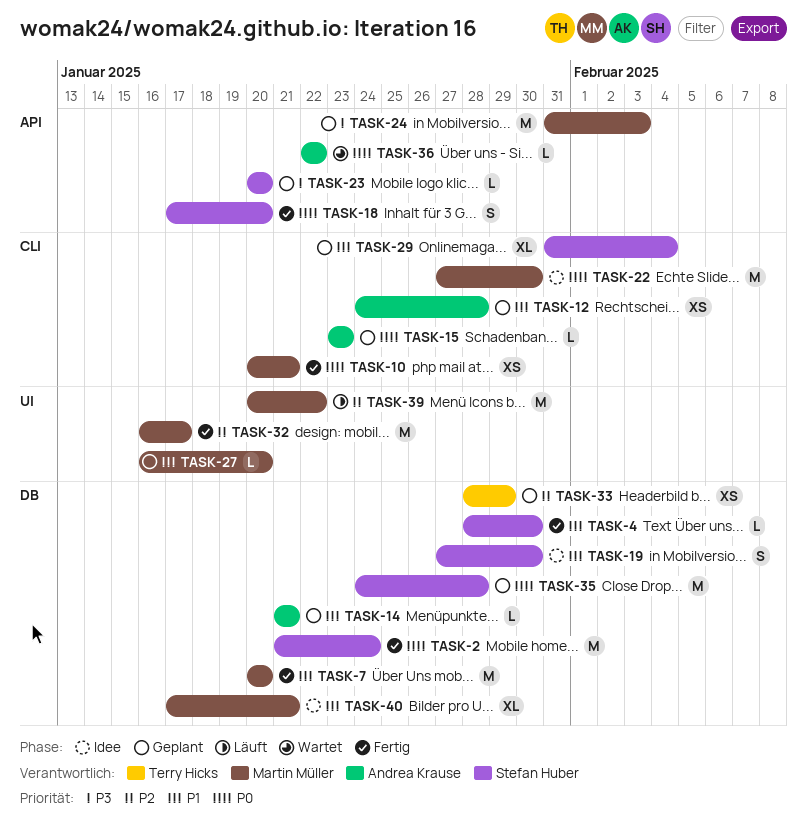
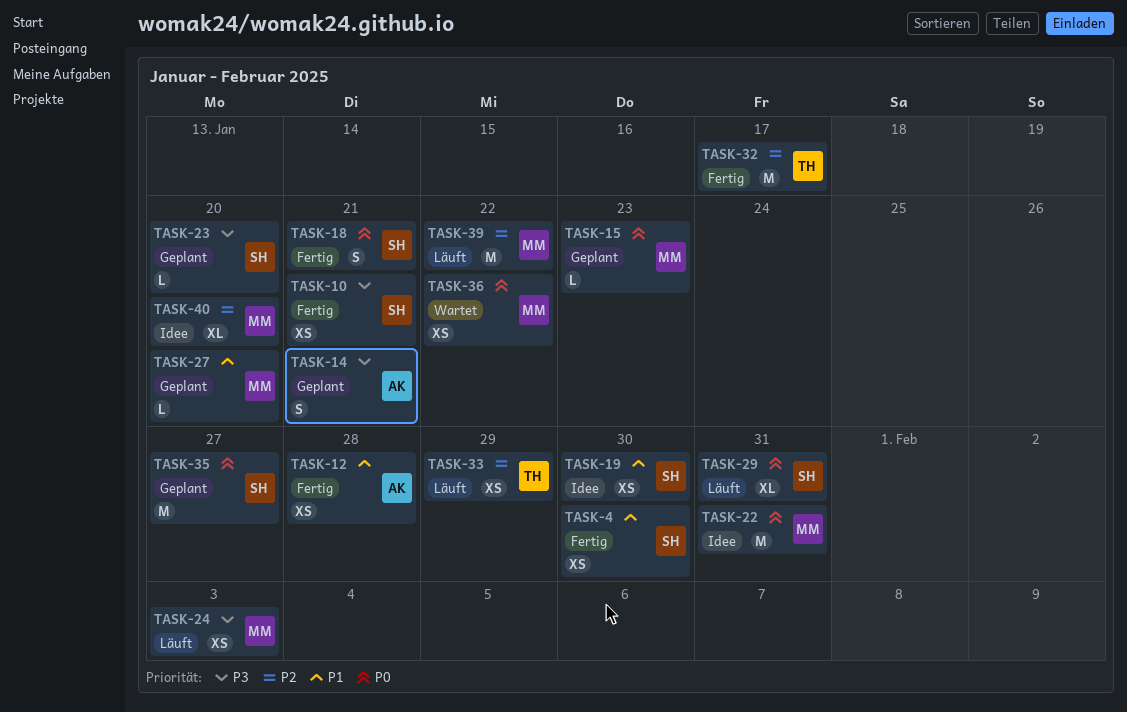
TASK-2: present -> none
TASK-4, estimate: L -> XS
TASK-7: present -> none
TASK-10, owner: Martin Müller -> Stefan Huber
TASK-10, priority: P0 -> P3
TASK-12, status: Geplant -> Fertig
TASK-14, priority: P1 -> P3
TASK-14, estimate: L -> S
TASK-15, owner: Andrea Krause -> Martin Müller
TASK-18, due: Jan 20 -> Jan 21
TASK-19, estimate: S -> XS
TASK-22, due: Jan 30 -> Jan 31
TASK-24, status: Geplant -> Läuft
TASK-24, estimate: M -> XS
TASK-29, status: Geplant -> Läuft
TASK-29, priority: P1 -> P0
TASK-29, due: Feb 4 -> Jan 31
TASK-32, owner: Martin Müller -> Terry Hicks
TASK-33, status: Geplant -> Läuft
TASK-35, due: Jan 28 -> Jan 27
TASK-36, owner: Andrea Krause -> Martin Müller
TASK-36, estimate: L -> XS
TASK-40, priority: P1 -> P2
TASK-40, due: Jan 21 -> Jan 20

